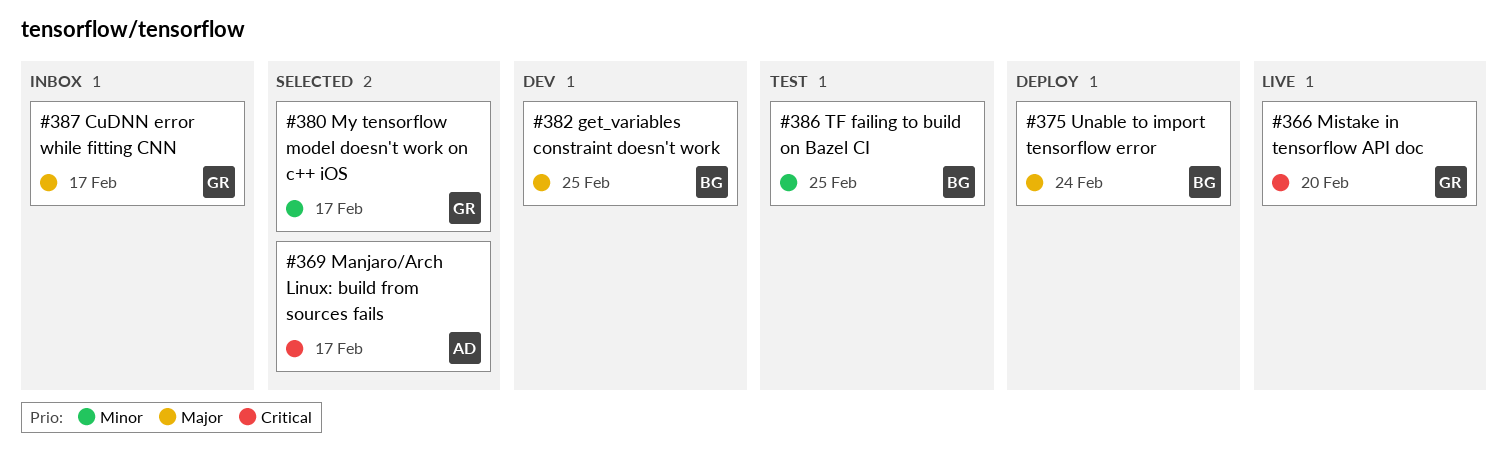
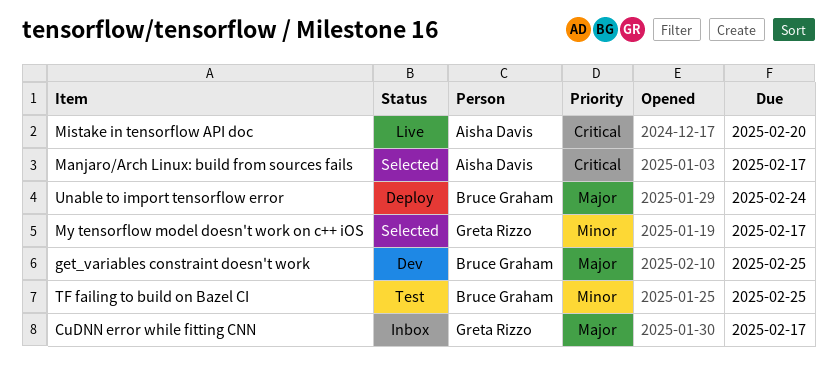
Mistake in tensorflow API doc, owner: Greta Rizzo -> Aisha Davis

